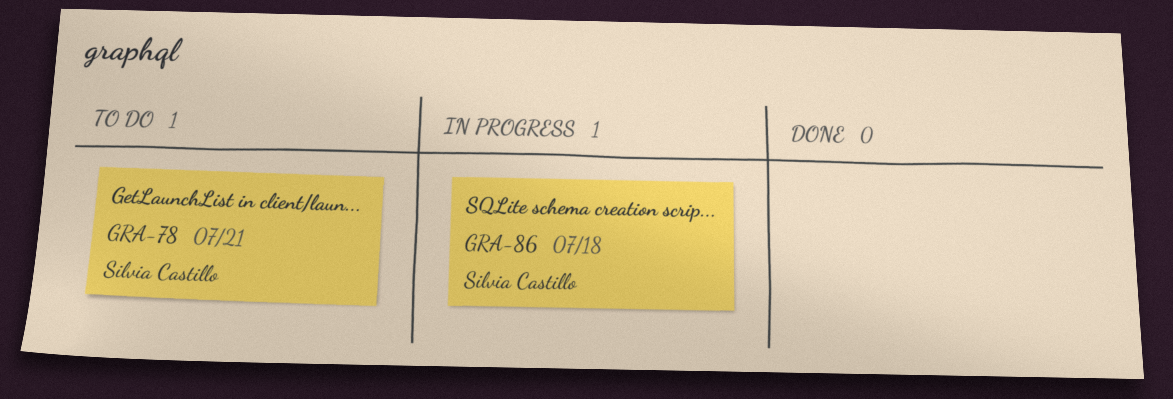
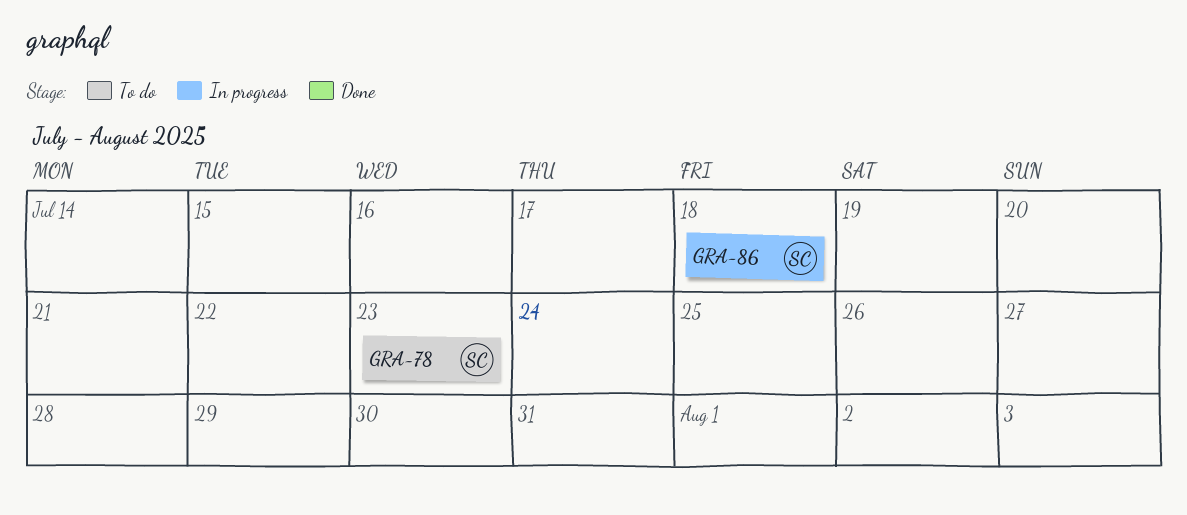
GRA-78, due: Jul 21 -> Jul 23

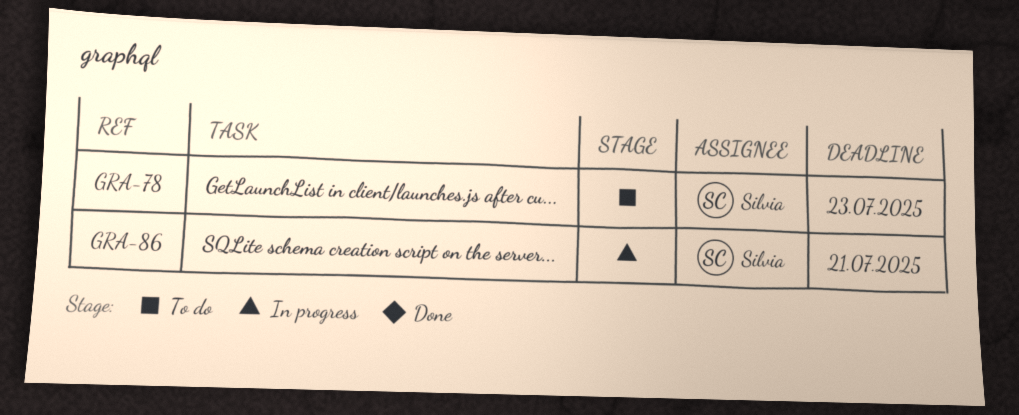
GRA-86, due: Jul 18 -> Jul 21

